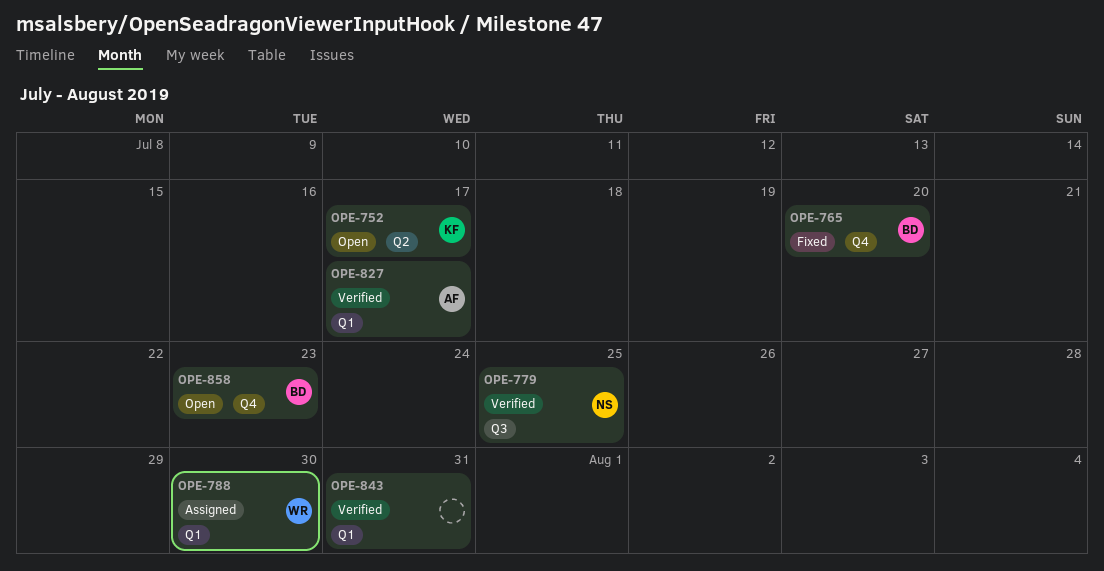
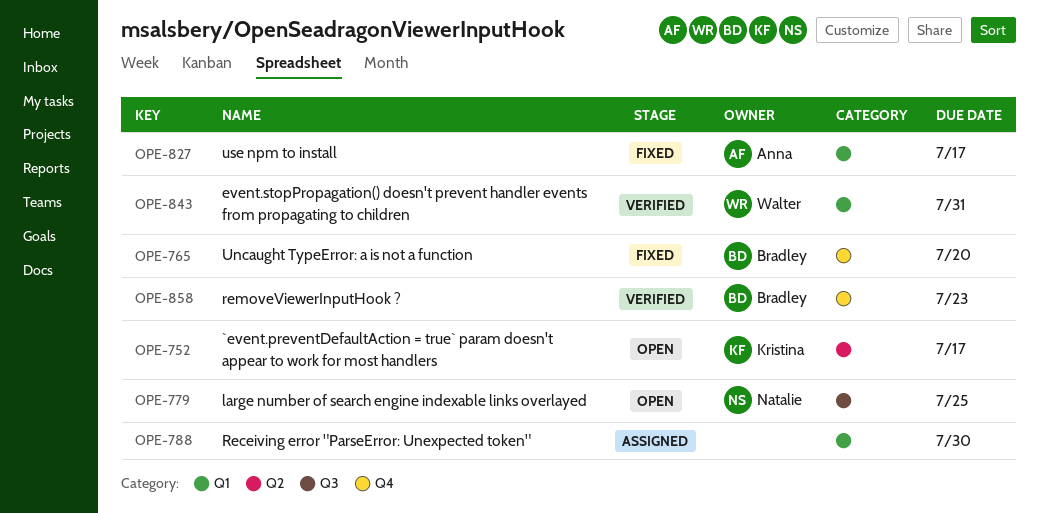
OPE-779, status: Verified -> Open
OPE-788, owner: Walter -> none
OPE-827, status: Verified -> Fixed
OPE-843, owner: none -> Walter
OPE-858, status: Open -> Verified

